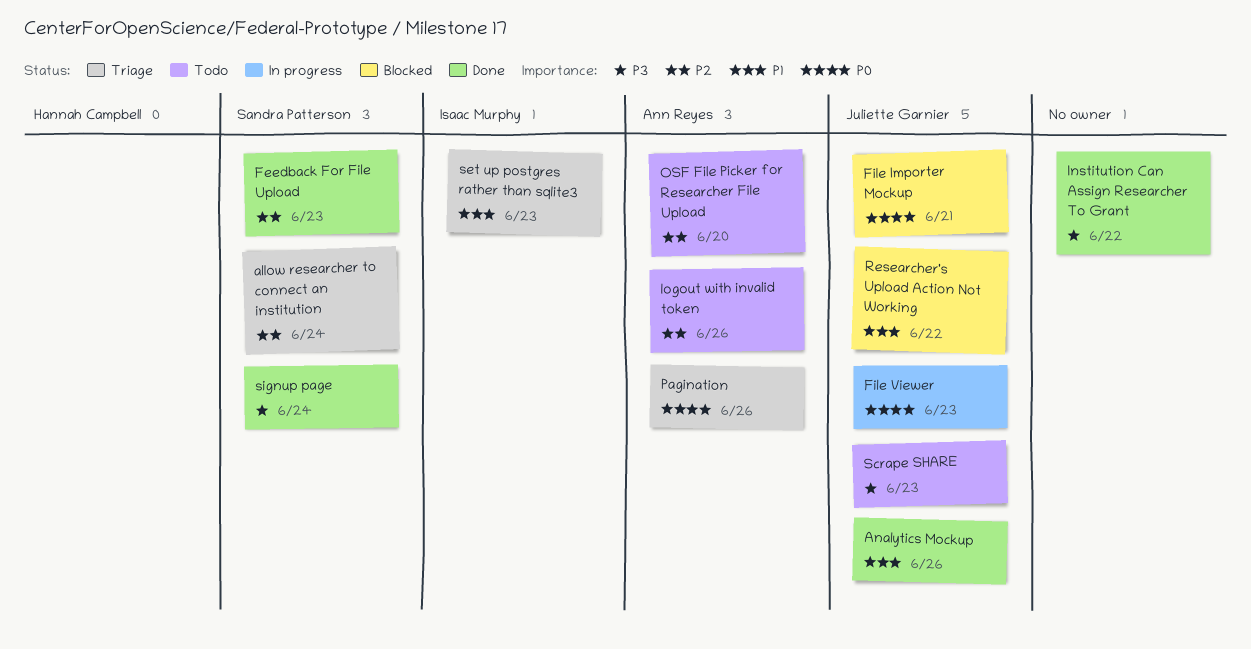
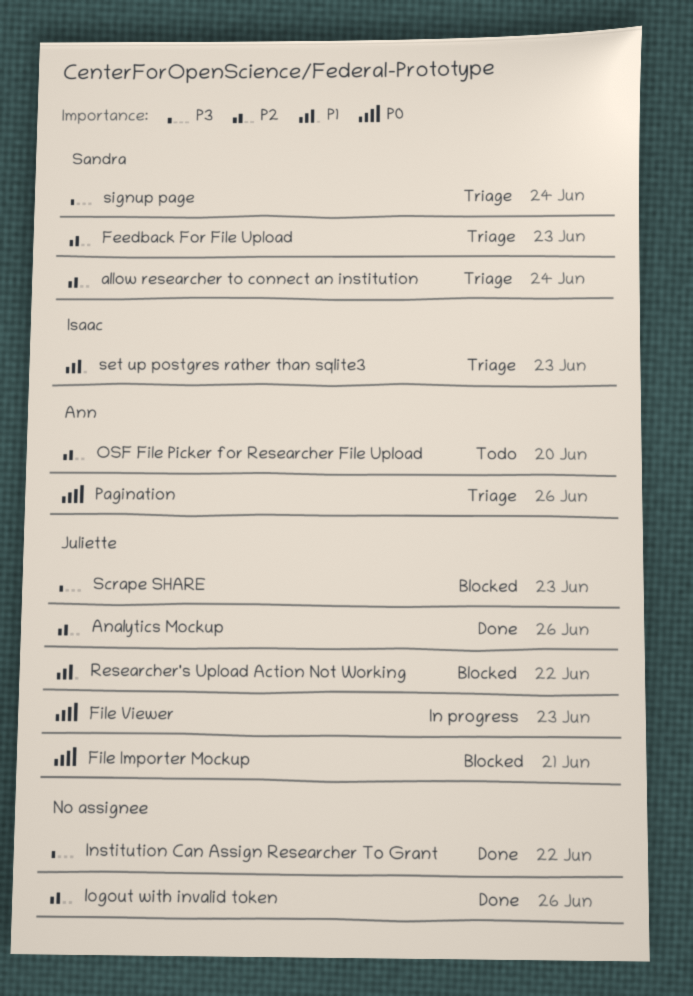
Analytics Mockup, priority: P1 -> P2
Feedback For File Upload, status: Done -> Triage
logout with invalid token, status: Todo -> Done
logout with invalid token, owner: Ann Reyes -> none
Scrape SHARE, status: Todo -> Blocked
signup page, status: Done -> Triage

